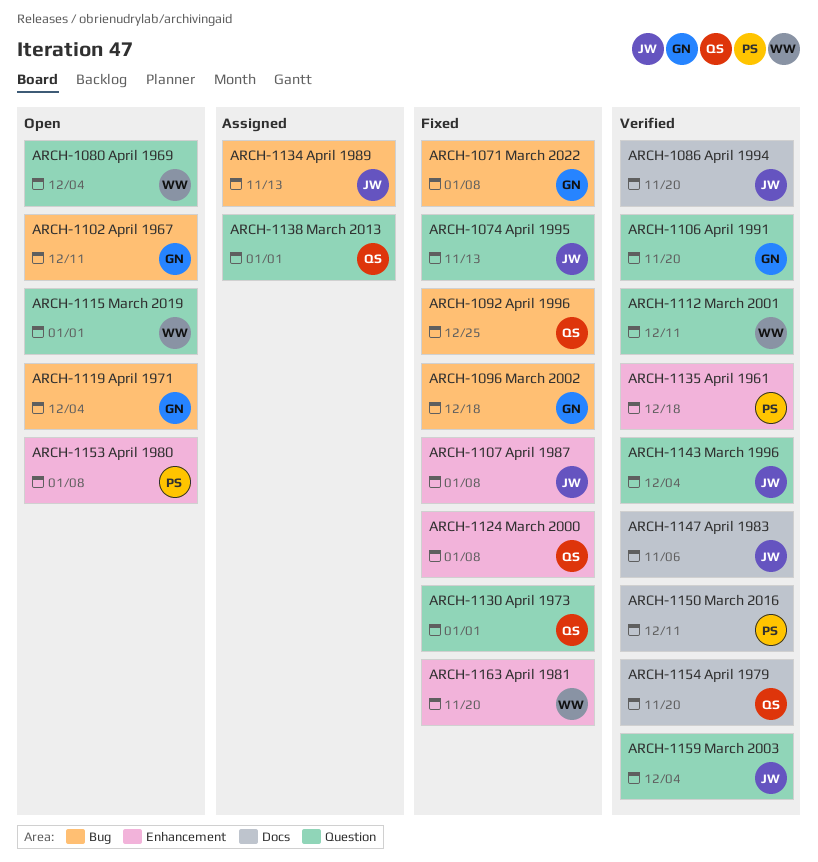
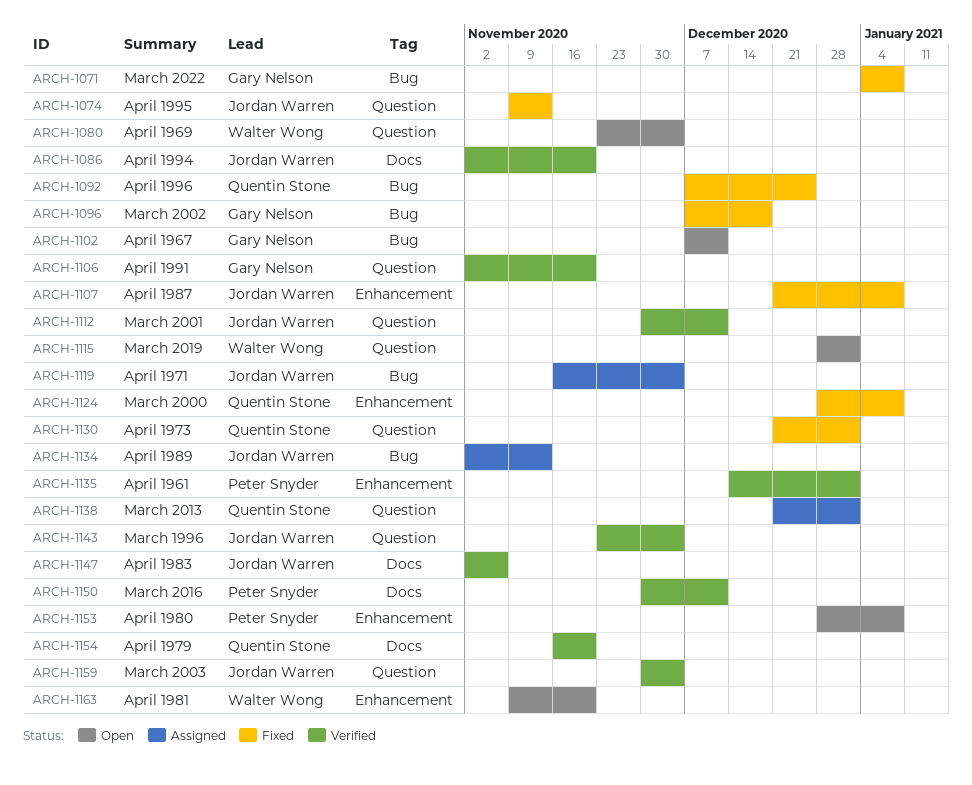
ARCH-1112, owner: Walter Wong -> Jordan Warren
ARCH-1119, status: Open -> Assigned
ARCH-1119, owner: Gary Nelson -> Jordan Warren
ARCH-1135, due: Dec 18 -> Jan 1
ARCH-1163, status: Fixed -> Open

